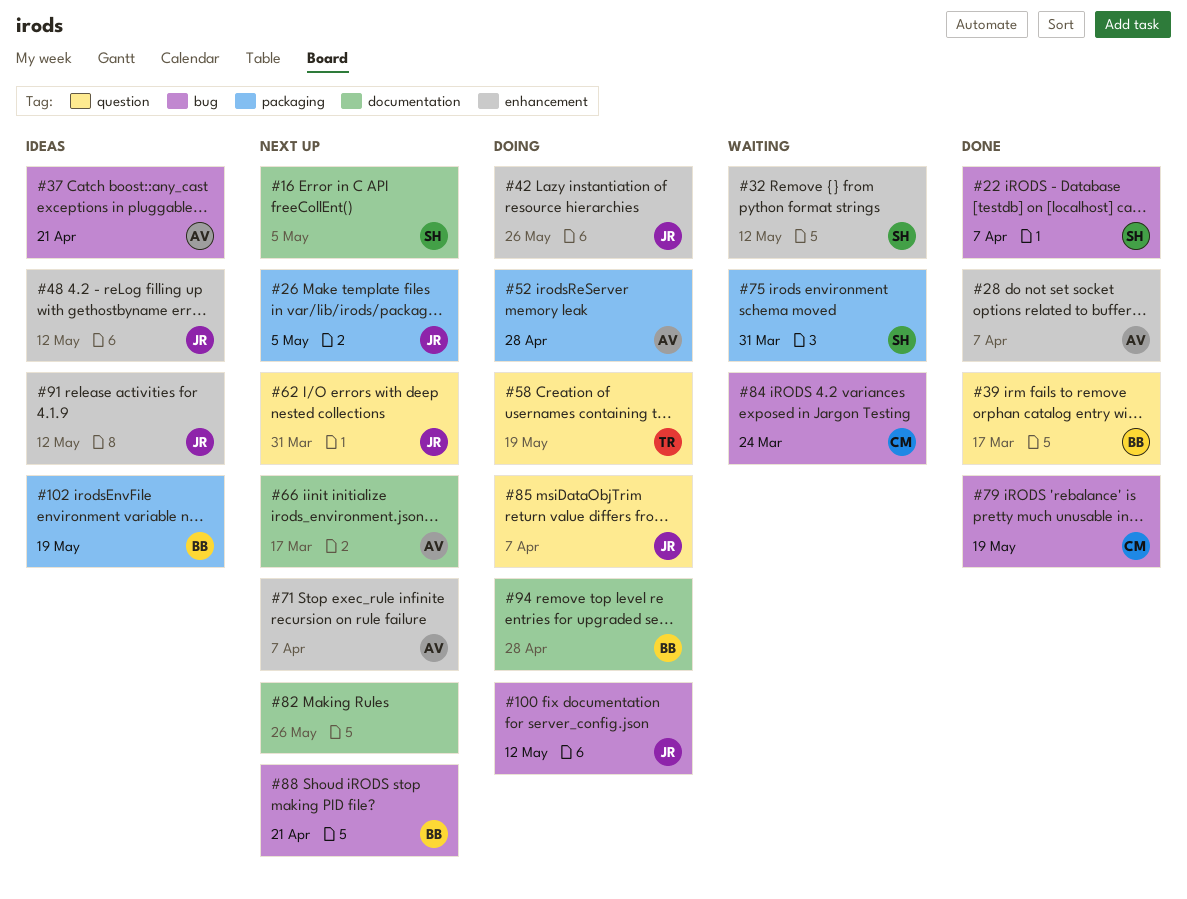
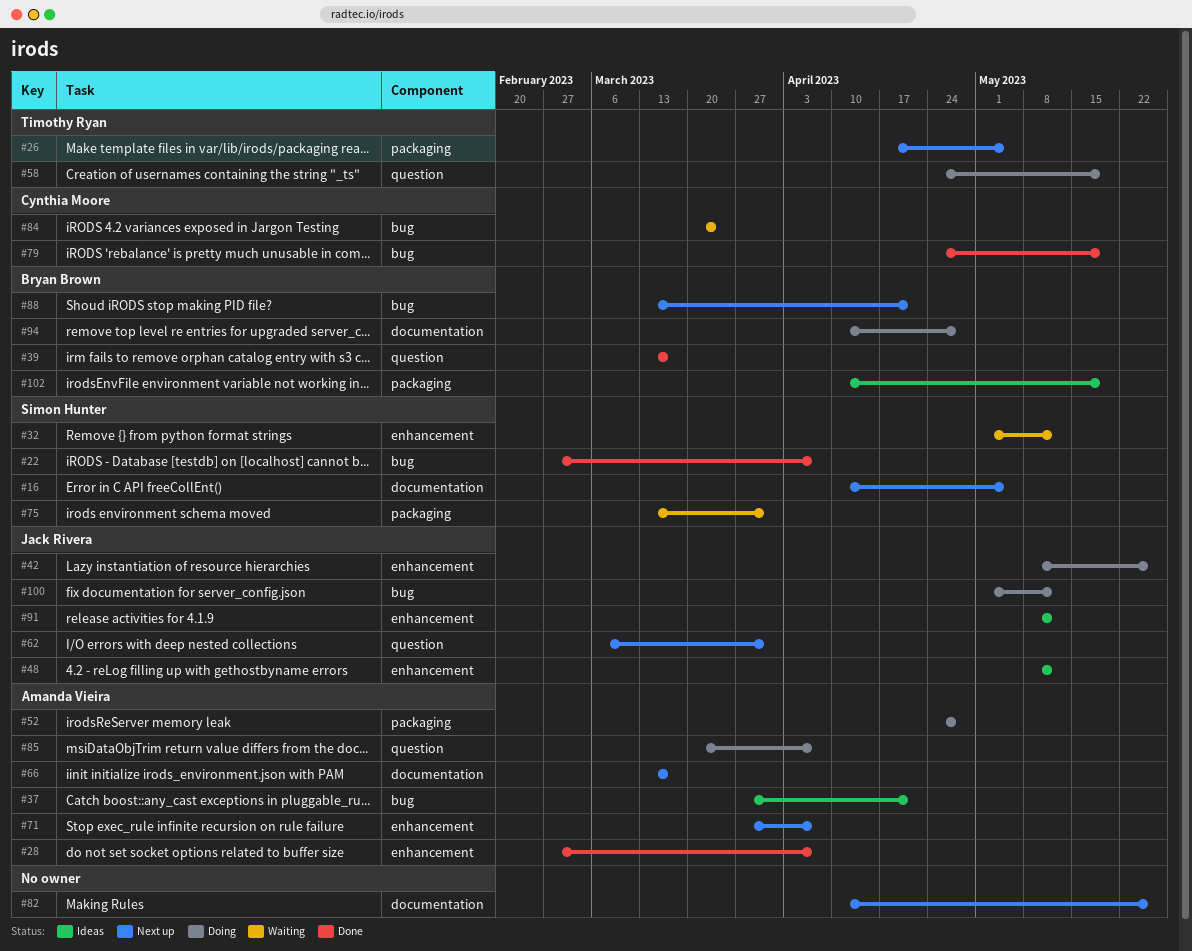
#26, owner: Jack Rivera -> Timothy Ryan
#85, owner: Jack Rivera -> Amanda Vieira

